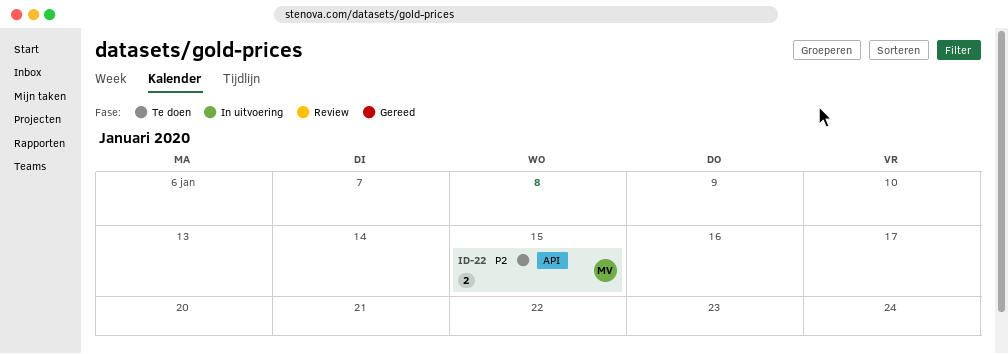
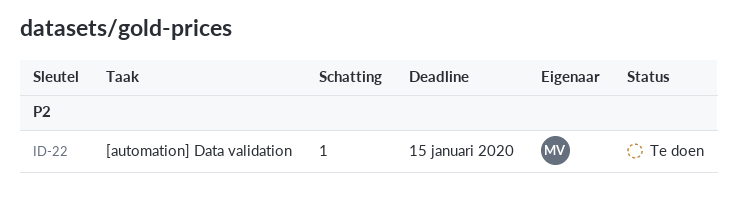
ID-22, estimate: 2 -> 1

